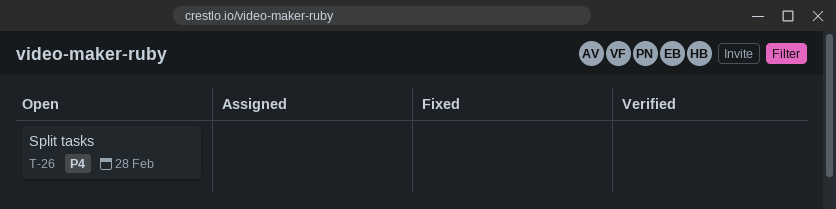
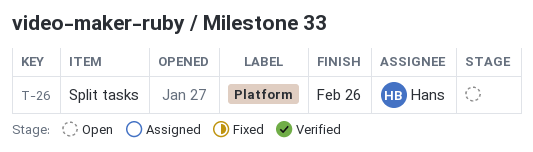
T-26, due: Feb 28 -> Feb 26

